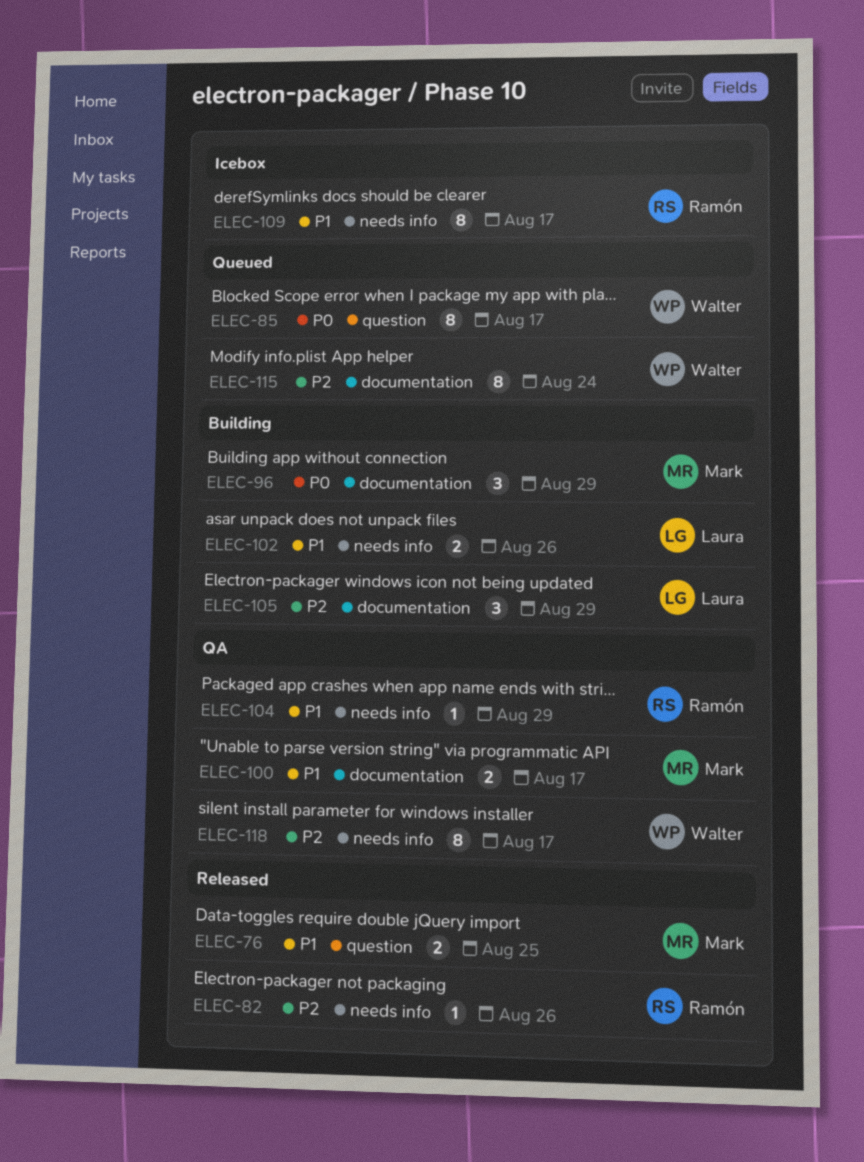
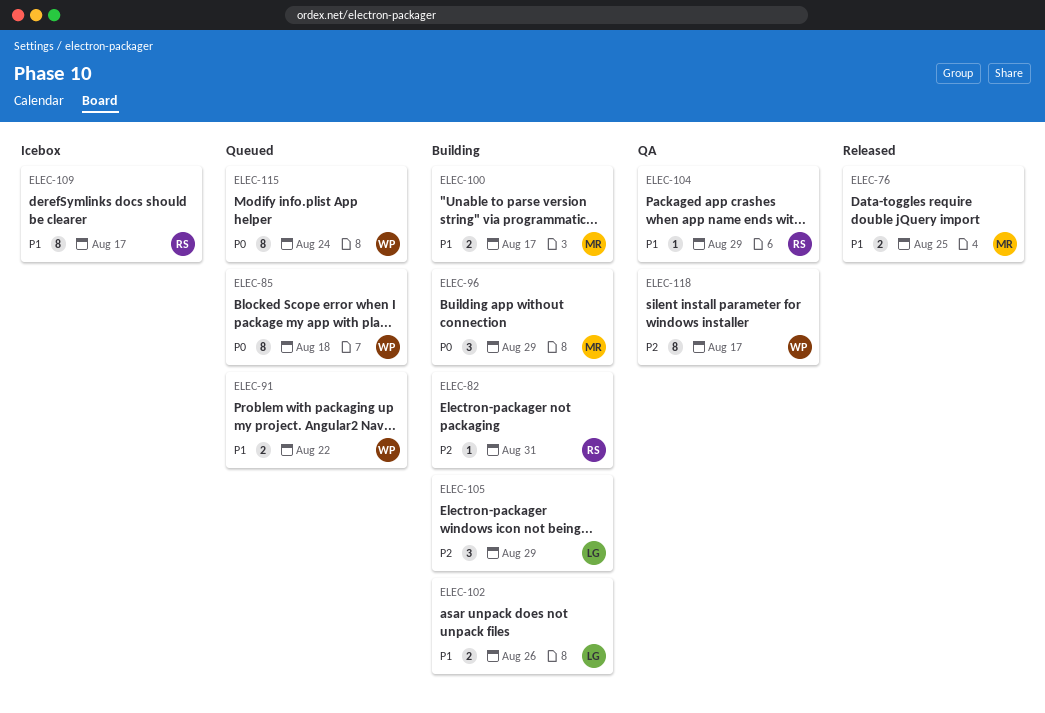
ELEC-82, status: Released -> Building
ELEC-82, due: Aug 26 -> Aug 31
ELEC-85, due: Aug 17 -> Aug 18
ELEC-91: none -> present
ELEC-100, status: QA -> Building
ELEC-115, priority: P2 -> P0

